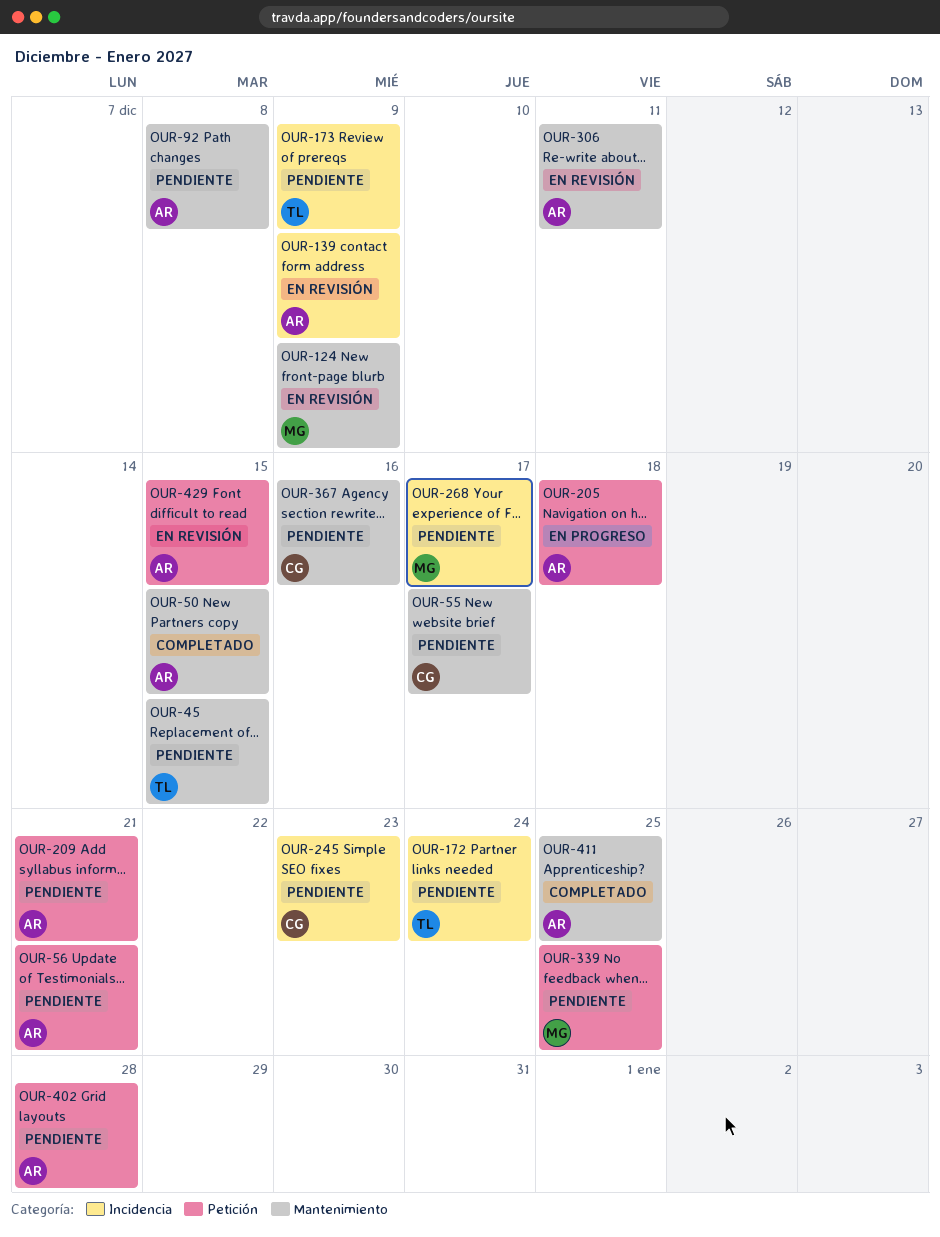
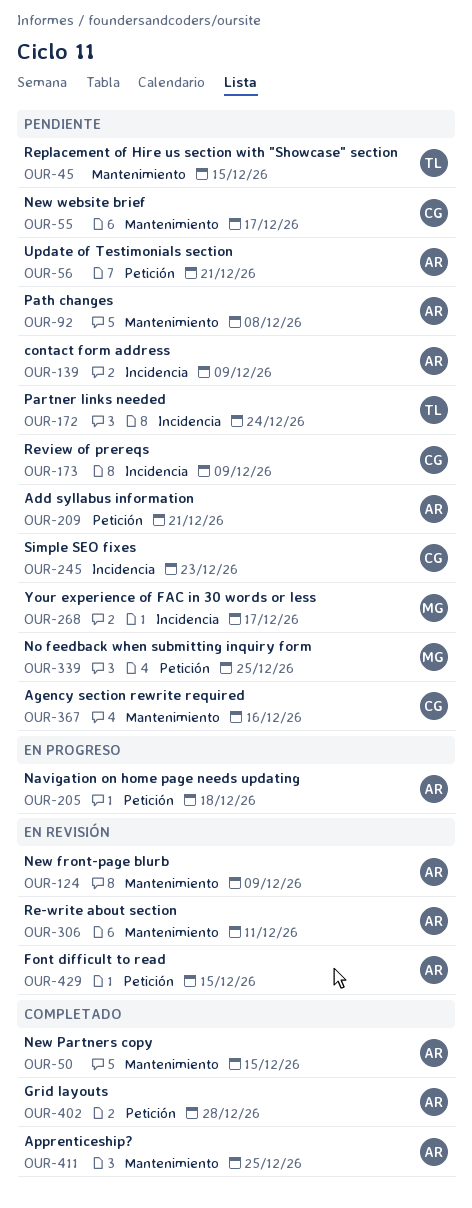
OUR-124, owner: MG -> AR
OUR-139, status: En revisión -> Pendiente
OUR-173, owner: TL -> CG
OUR-402, status: Pendiente -> Completado

